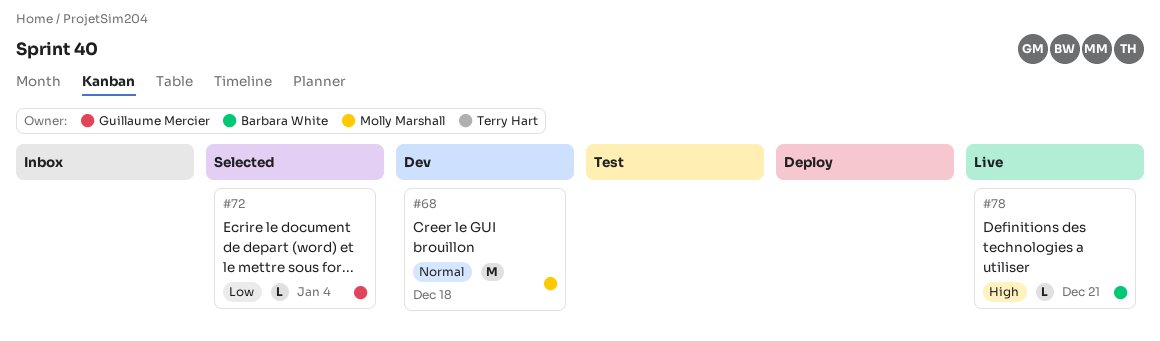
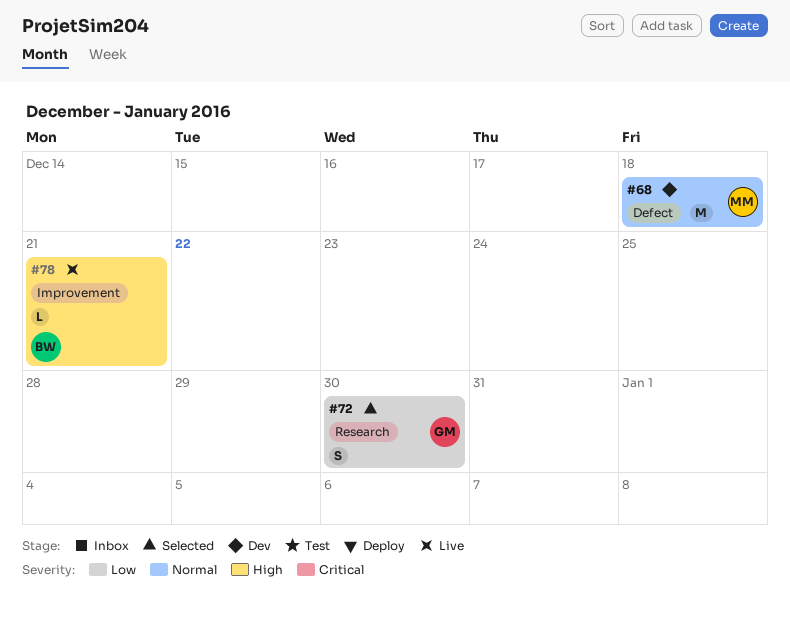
#72, estimate: L -> S
#72, due: Jan 4 -> Dec 30

